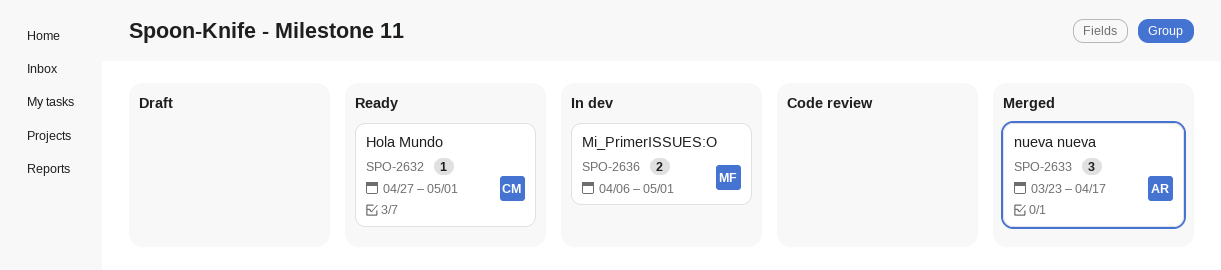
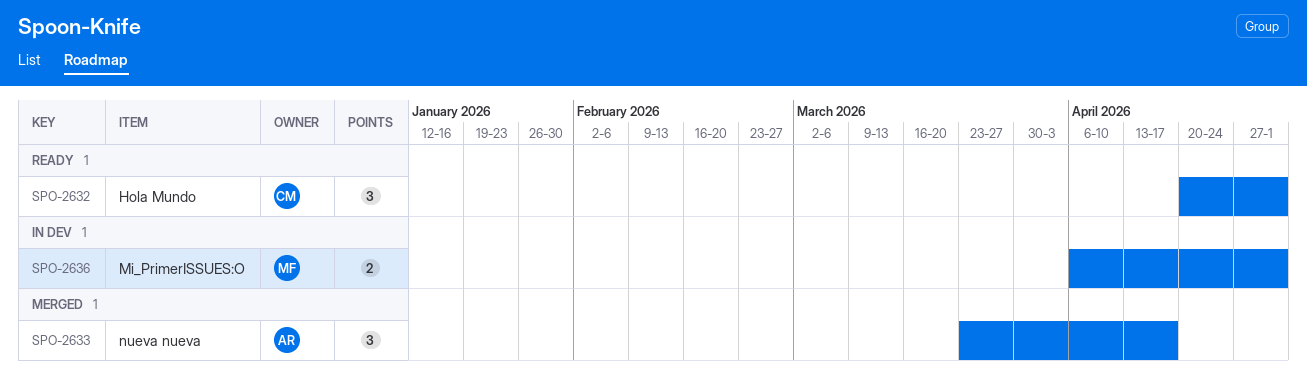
SPO-2632, estimate: 1 -> 3
SPO-2632, start: Apr 27 -> Apr 20

